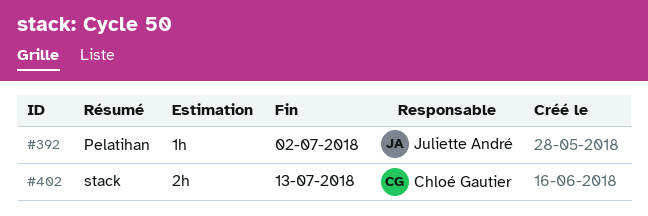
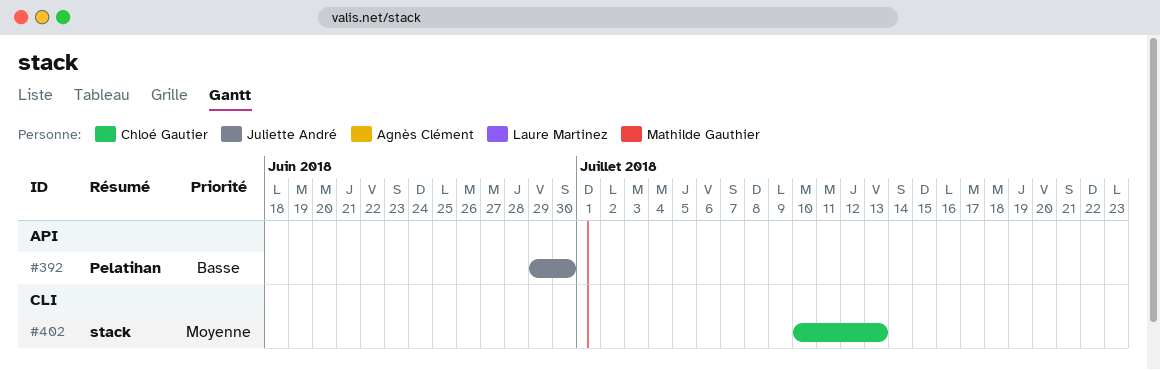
#392, due: Jul 2 -> Jun 30

